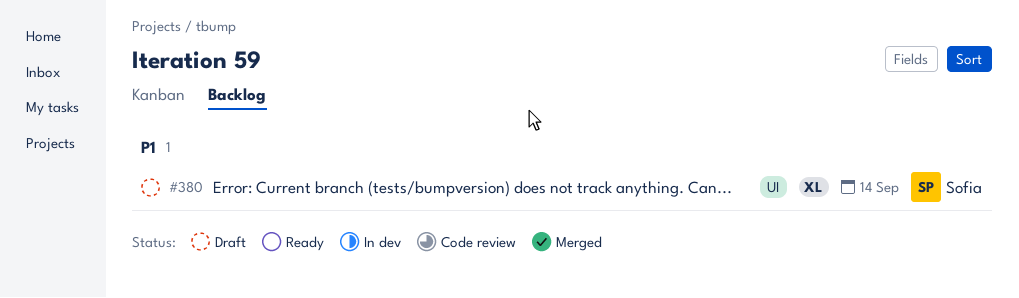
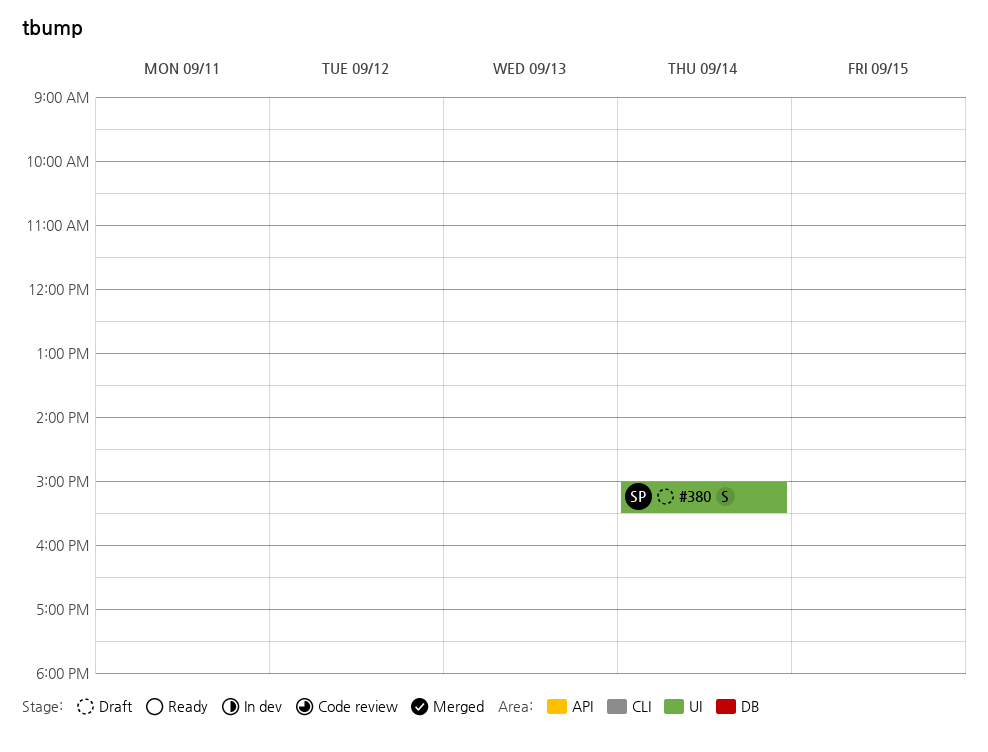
#380, estimate: XL -> S

